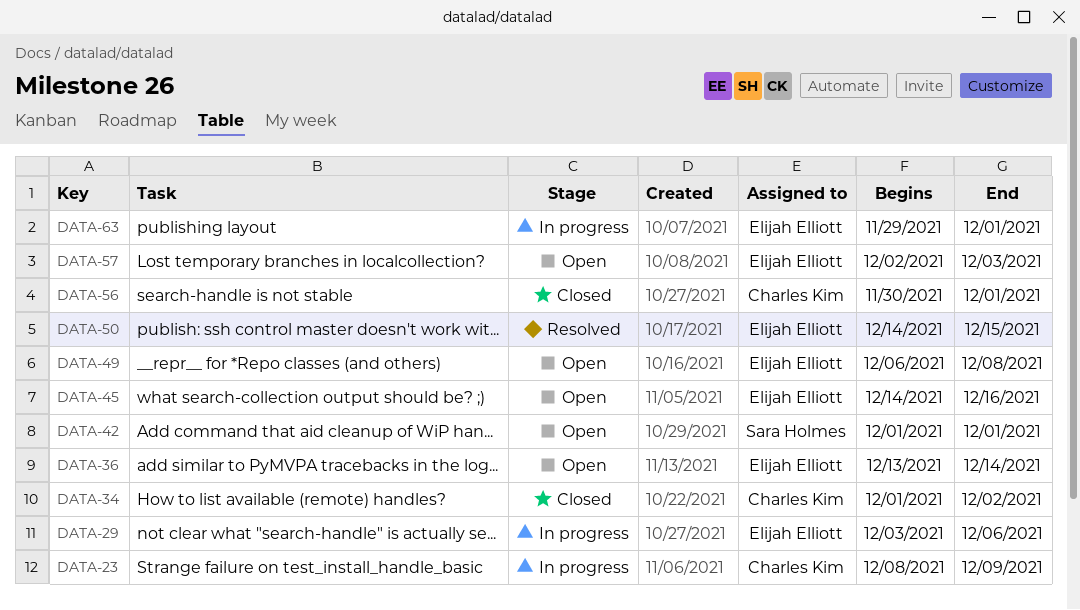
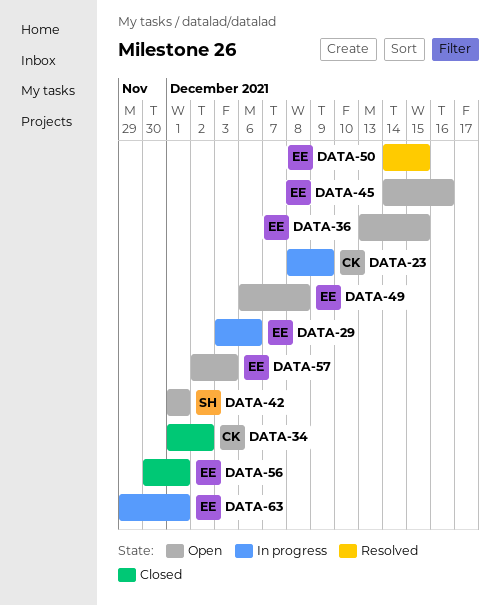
DATA-36, due: Dec 14 -> Dec 15
DATA-56, owner: Charles Kim -> Elijah Elliott

